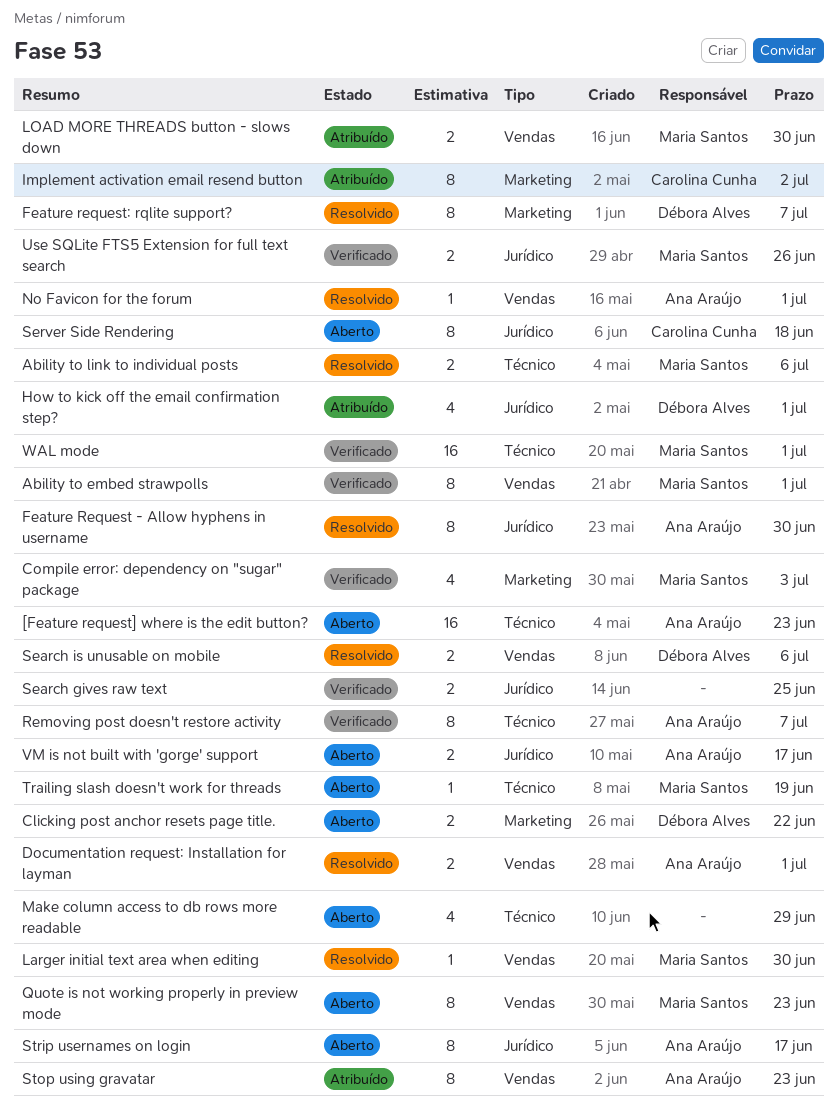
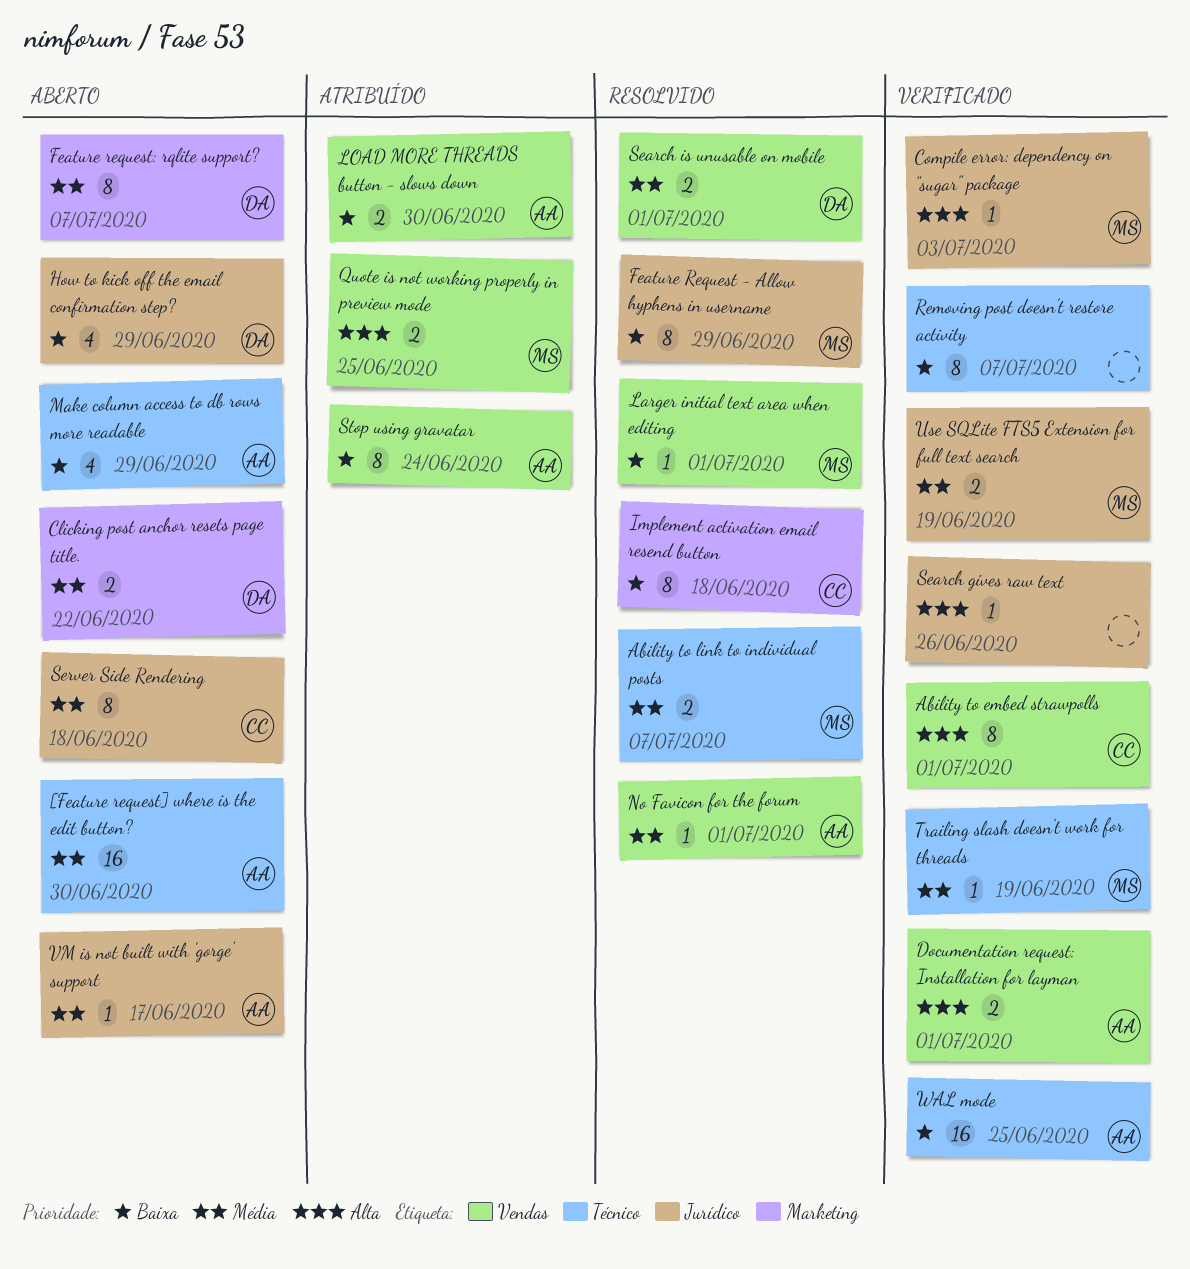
[Feature request] where is the edit button?, due: Jun 23 -> Jun 30
Ability to embed strawpolls, owner: Maria Santos -> Carolina Cunha
Ability to link to individual posts, due: Jul 6 -> Jul 7
Compile error: dependency on "sugar" package, label: Marketing -> Jurídico
Compile error: dependency on "sugar" package, estimate: 4 -> 1
Documentation request: Installation for layman, status: Resolvido -> Verificado
Feature Request - Allow hyphens in username, owner: Ana Araújo -> Maria Santos
Feature Request - Allow hyphens in username, due: Jun 30 -> Jun 29
Feature request: rqlite support?, status: Resolvido -> Aberto
How to kick off the email confirmation step?, status: Atribuído -> Aberto
How to kick off the email confirmation step?, due: Jul 1 -> Jun 29
Implement activation email resend button, status: Atribuído -> Resolvido
Implement activation email resend button, due: Jul 2 -> Jun 18
Larger initial text area when editing, due: Jun 30 -> Jul 1
LOAD MORE THREADS button - slows down, owner: Maria Santos -> Ana Araújo
Make column access to db rows more readable, owner: none -> Ana Araújo
Quote is not working properly in preview mode, status: Aberto -> Atribuído
Quote is not working properly in preview mode, estimate: 8 -> 2
Quote is not working properly in preview mode, due: Jun 23 -> Jun 25
Removing post doesn't restore activity, owner: Ana Araújo -> none
Search gives raw text, estimate: 2 -> 1
Search gives raw text, due: Jun 25 -> Jun 26
Search is unusable on mobile, due: Jul 6 -> Jul 1
Stop using gravatar, due: Jun 23 -> Jun 24
Strip usernames on login: present -> none
Trailing slash doesn't work for threads, status: Aberto -> Verificado
Use SQLite FTS5 Extension for full text search, due: Jun 26 -> Jun 19
VM is not built with 'gorge' support, estimate: 2 -> 1
WAL mode, owner: Maria Santos -> Ana Araújo
WAL mode, due: Jul 1 -> Jun 25

